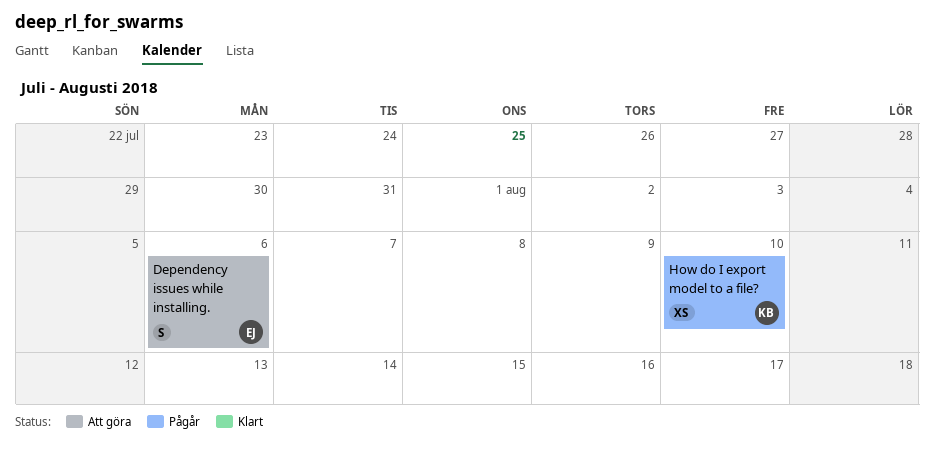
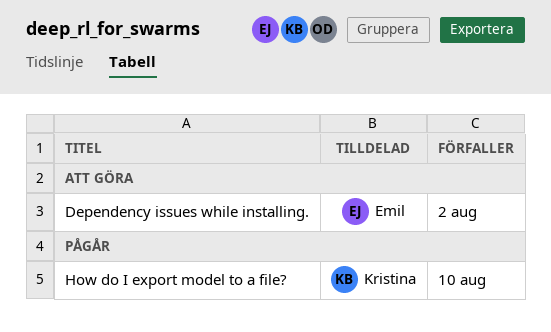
Dependency issues while installing., due: Aug 6 -> Aug 2

